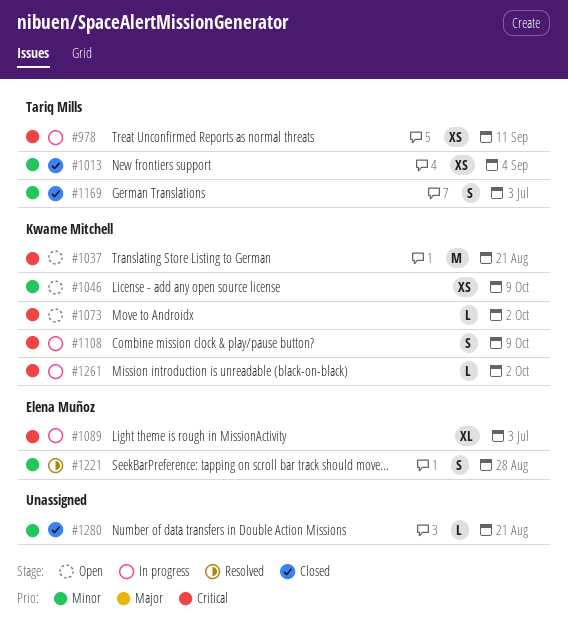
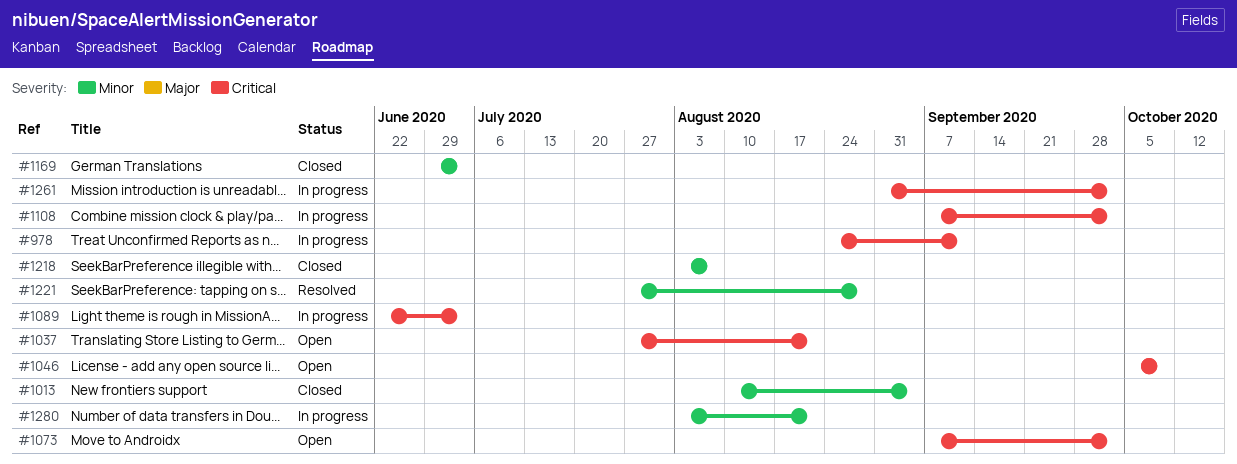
#1046, priority: Minor -> Critical
#1108, due: Oct 9 -> Oct 2
#1218: none -> present
#1280, status: Closed -> In progress

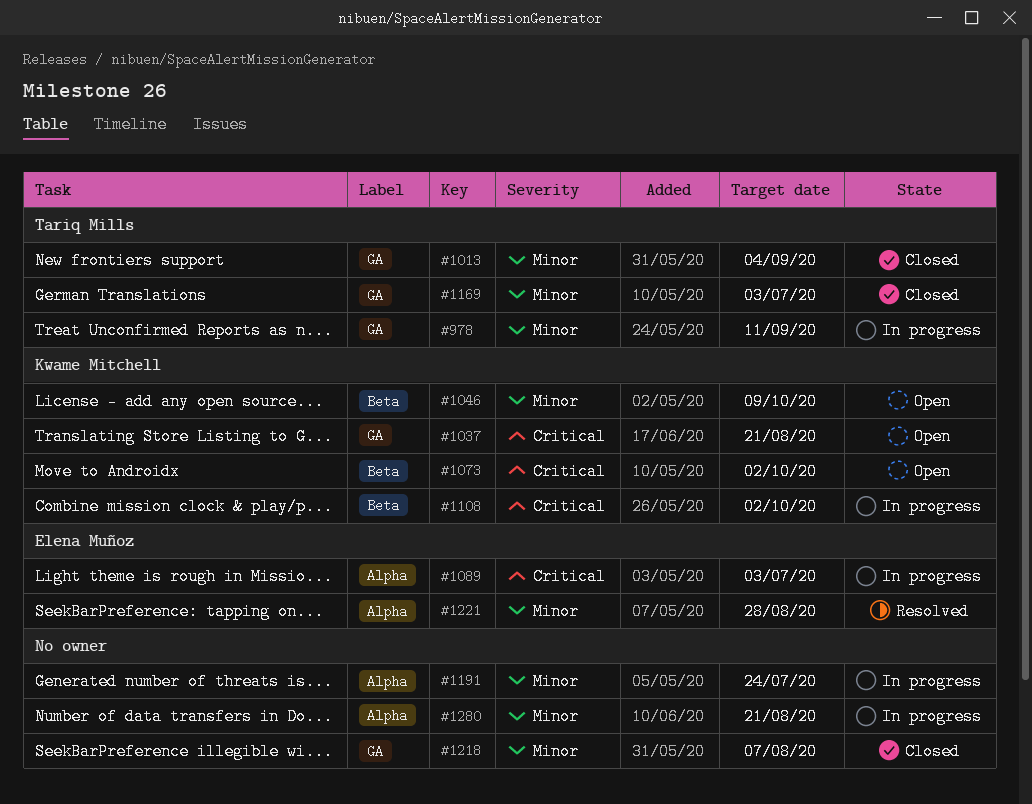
#978, priority: Critical -> Minor
#1046, priority: Critical -> Minor
#1191: none -> present
#1261: present -> none

